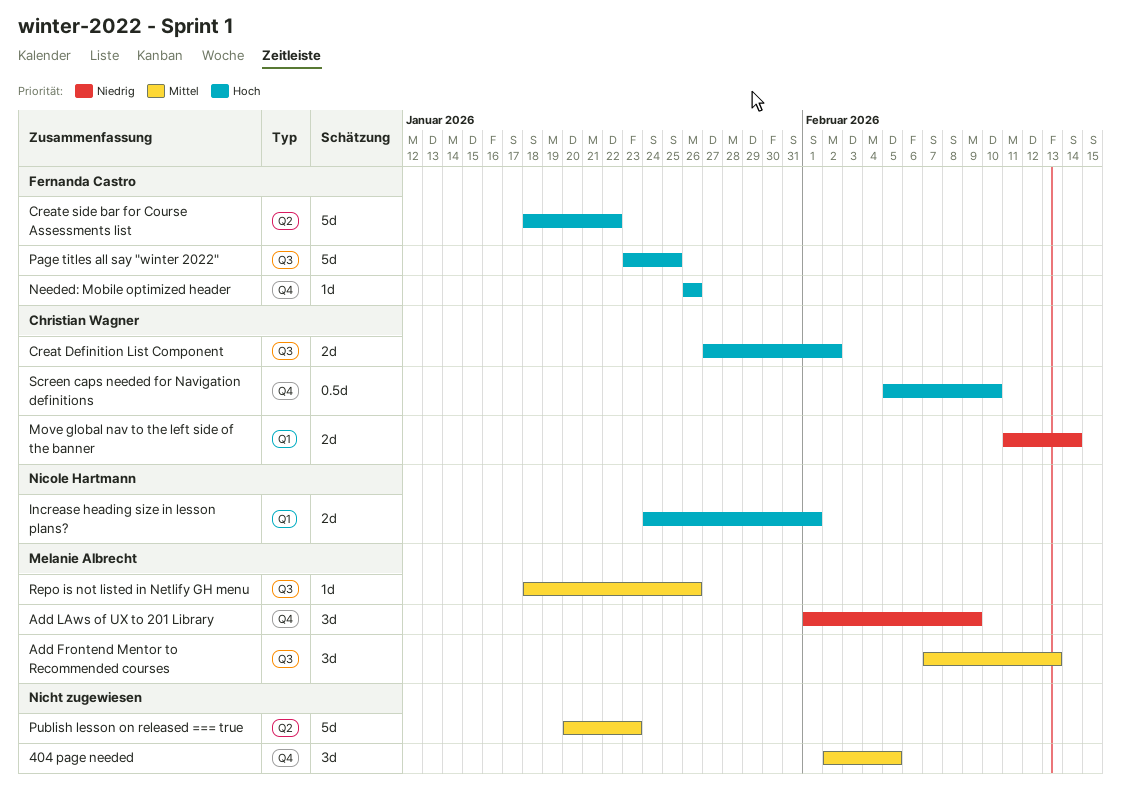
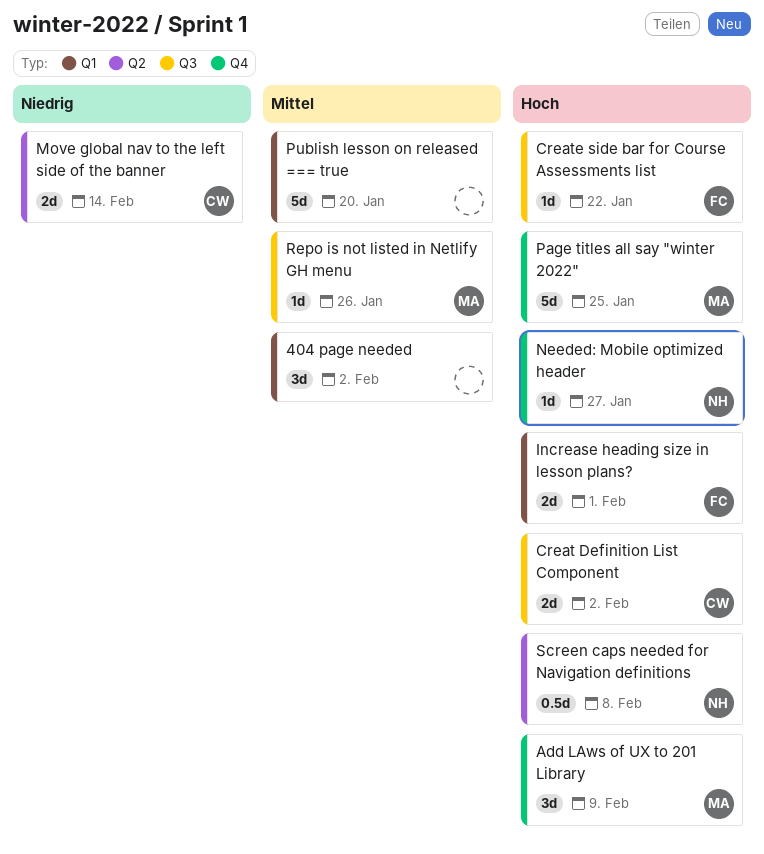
404 page needed, label: Q4 -> Q1
404 page needed, due: Feb 5 -> Feb 2
Add Frontend Mentor to Recommended courses: present -> none
Add LAws of UX to 201 Library, priority: Niedrig -> Hoch
Create side bar for Course Assessments list, label: Q2 -> Q3
Create side bar for Course Assessments list, estimate: 5d -> 1d
Increase heading size in lesson plans?, owner: Nicole Hartmann -> Fernanda Castro
Move global nav to the left side of the banner, label: Q1 -> Q2
Needed: Mobile optimized header, owner: Fernanda Castro -> Nicole Hartmann
Needed: Mobile optimized header, due: Jan 26 -> Jan 27
Page titles all say "winter 2022", owner: Fernanda Castro -> Melanie Albrecht
Page titles all say "winter 2022", label: Q3 -> Q4
Publish lesson on released === true, label: Q2 -> Q1
Publish lesson on released === true, due: Jan 23 -> Jan 20
Screen caps needed for Navigation definitions, owner: Christian Wagner -> Nicole Hartmann
Screen caps needed for Navigation definitions, label: Q4 -> Q2
Screen caps needed for Navigation definitions, due: Feb 10 -> Feb 8

